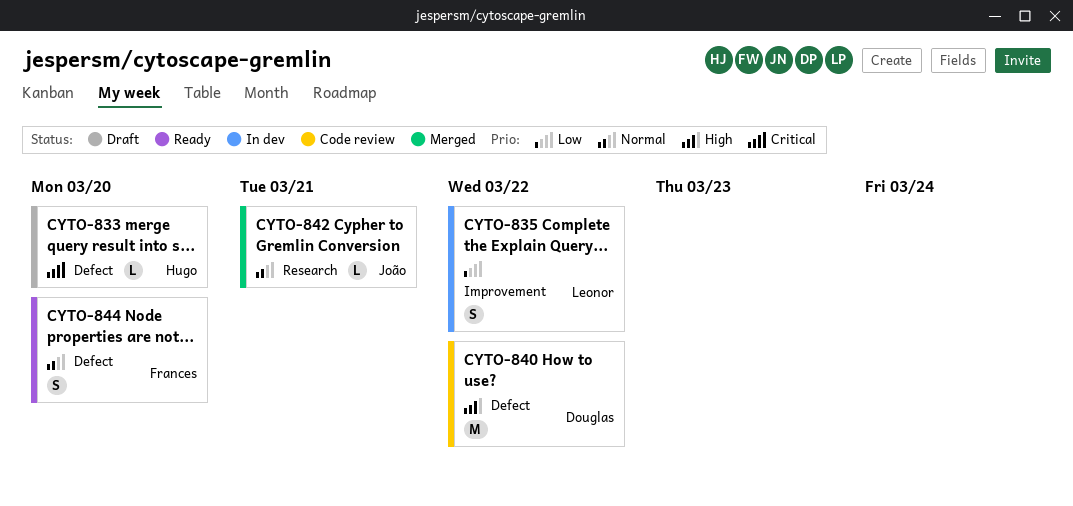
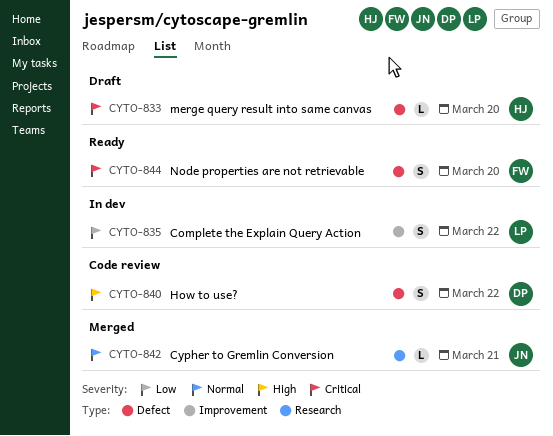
CYTO-840, estimate: M -> S
CYTO-844, priority: Normal -> Critical

